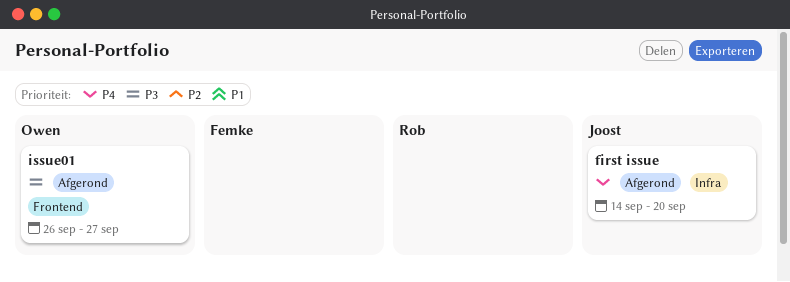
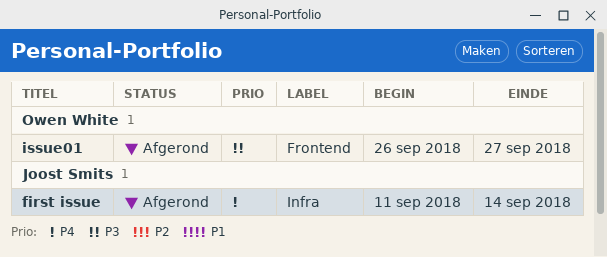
first issue, start: Sep 14 -> Sep 11
first issue, due: Sep 20 -> Sep 14

